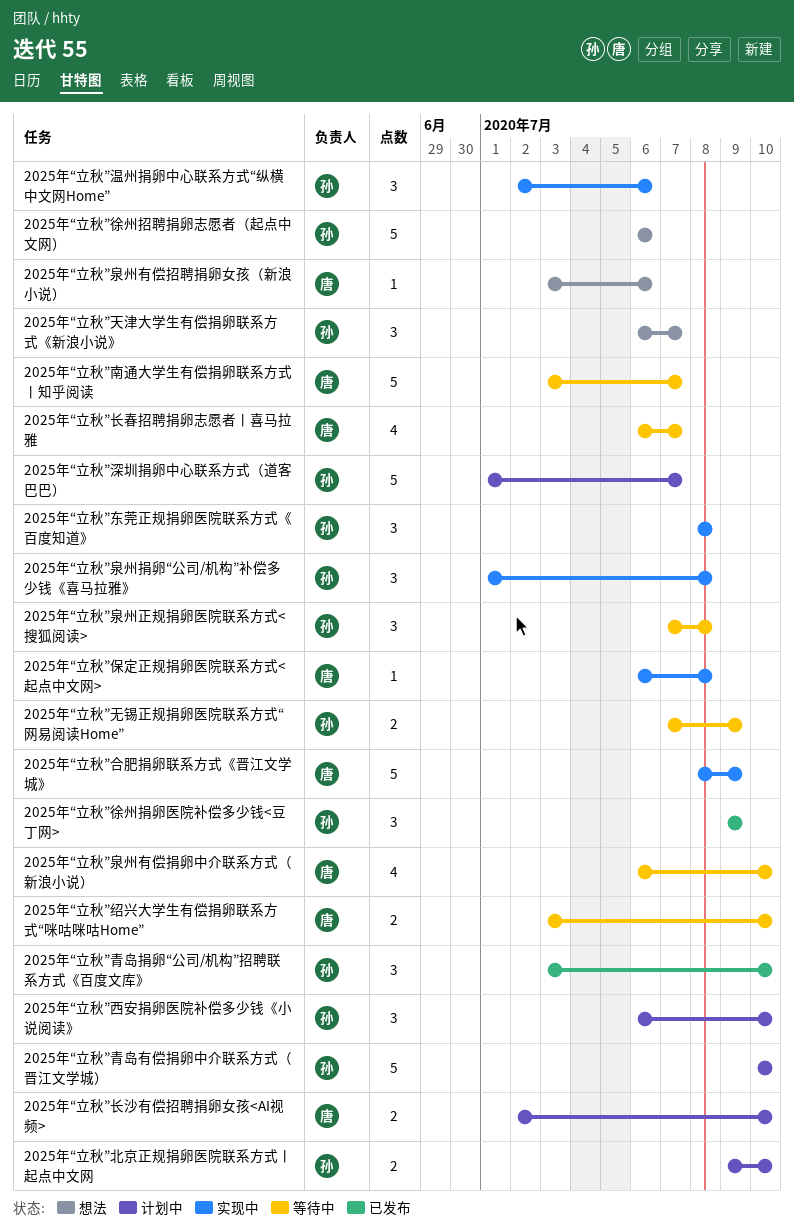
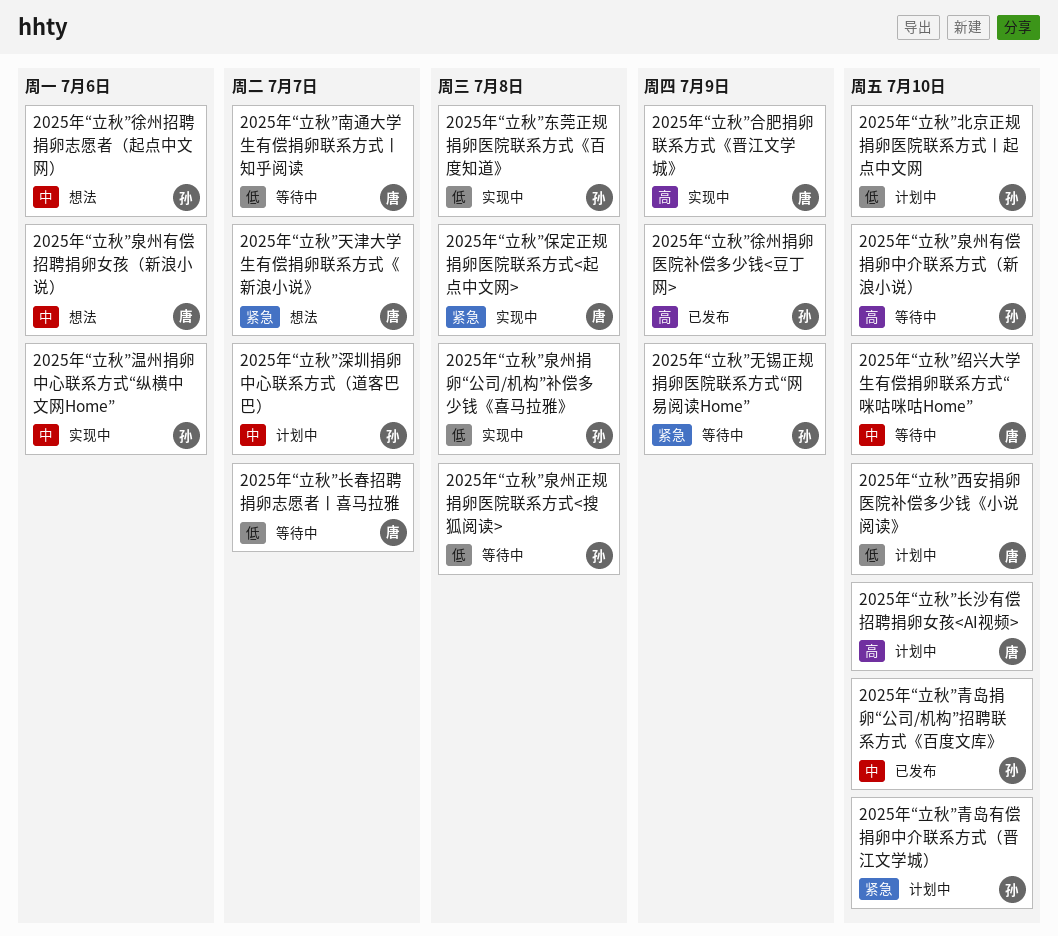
2025年“立秋”天津大学生有偿捐卵联系方式《新浪小说》, owner: 孙 -> 唐
2025年“立秋”泉州有偿捐卵中介联系方式（新浪小说）, owner: 唐 -> 孙
2025年“立秋”西安捐卵医院补偿多少钱《小说阅读》, owner: 孙 -> 唐

